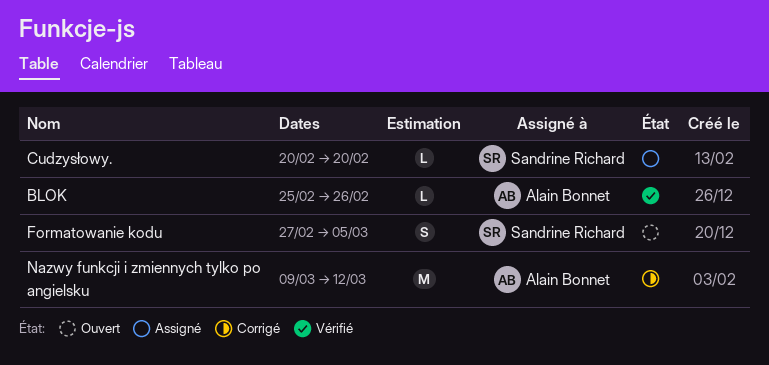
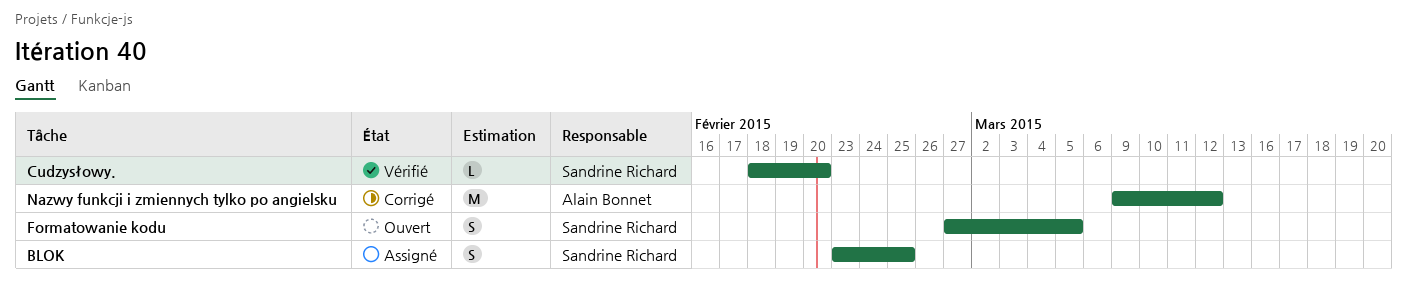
BLOK, status: Vérifié -> Assigné
BLOK, owner: Alain Bonnet -> Sandrine Richard
BLOK, estimate: L -> S
BLOK, start: Feb 25 -> Feb 23
BLOK, due: Feb 26 -> Feb 25
Cudzysłowy., status: Assigné -> Vérifié
Cudzysłowy., start: Feb 20 -> Feb 18

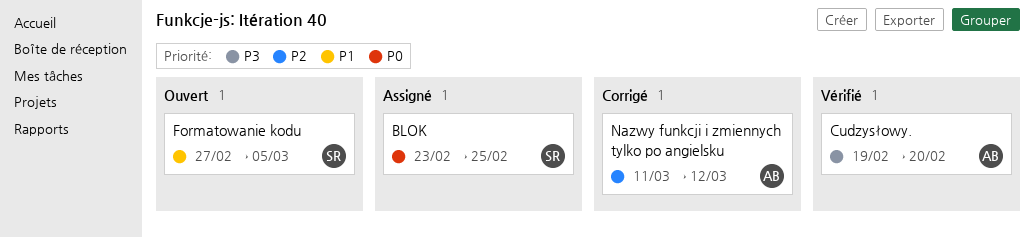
Cudzysłowy., owner: Sandrine Richard -> Alain Bonnet
Cudzysłowy., start: Feb 18 -> Feb 19
Nazwy funkcji i zmiennych tylko po angielsku, start: Mar 9 -> Mar 11

